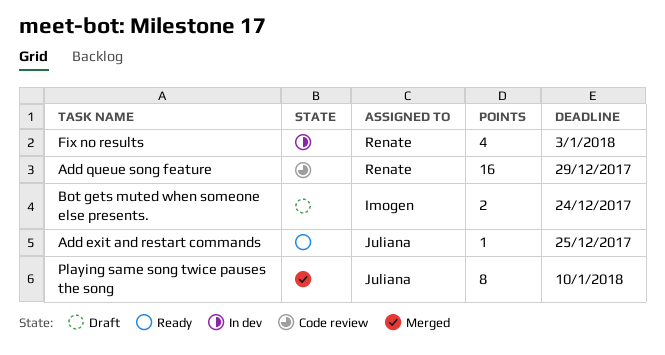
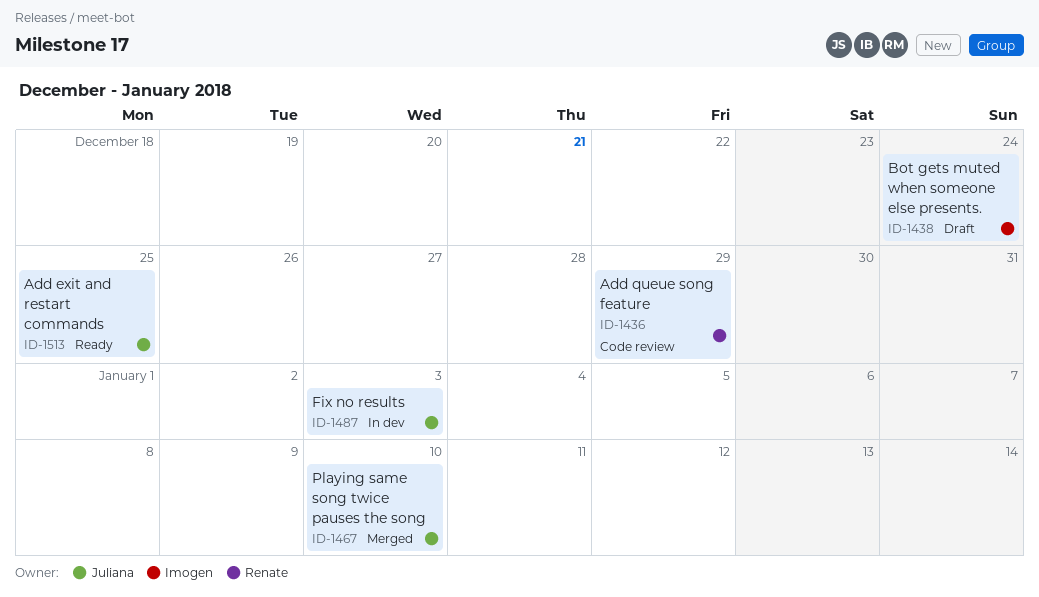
Fix no results, owner: Renate -> Juliana

